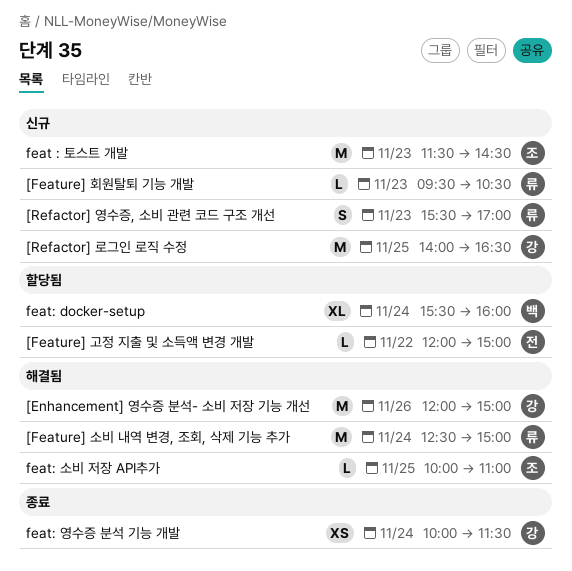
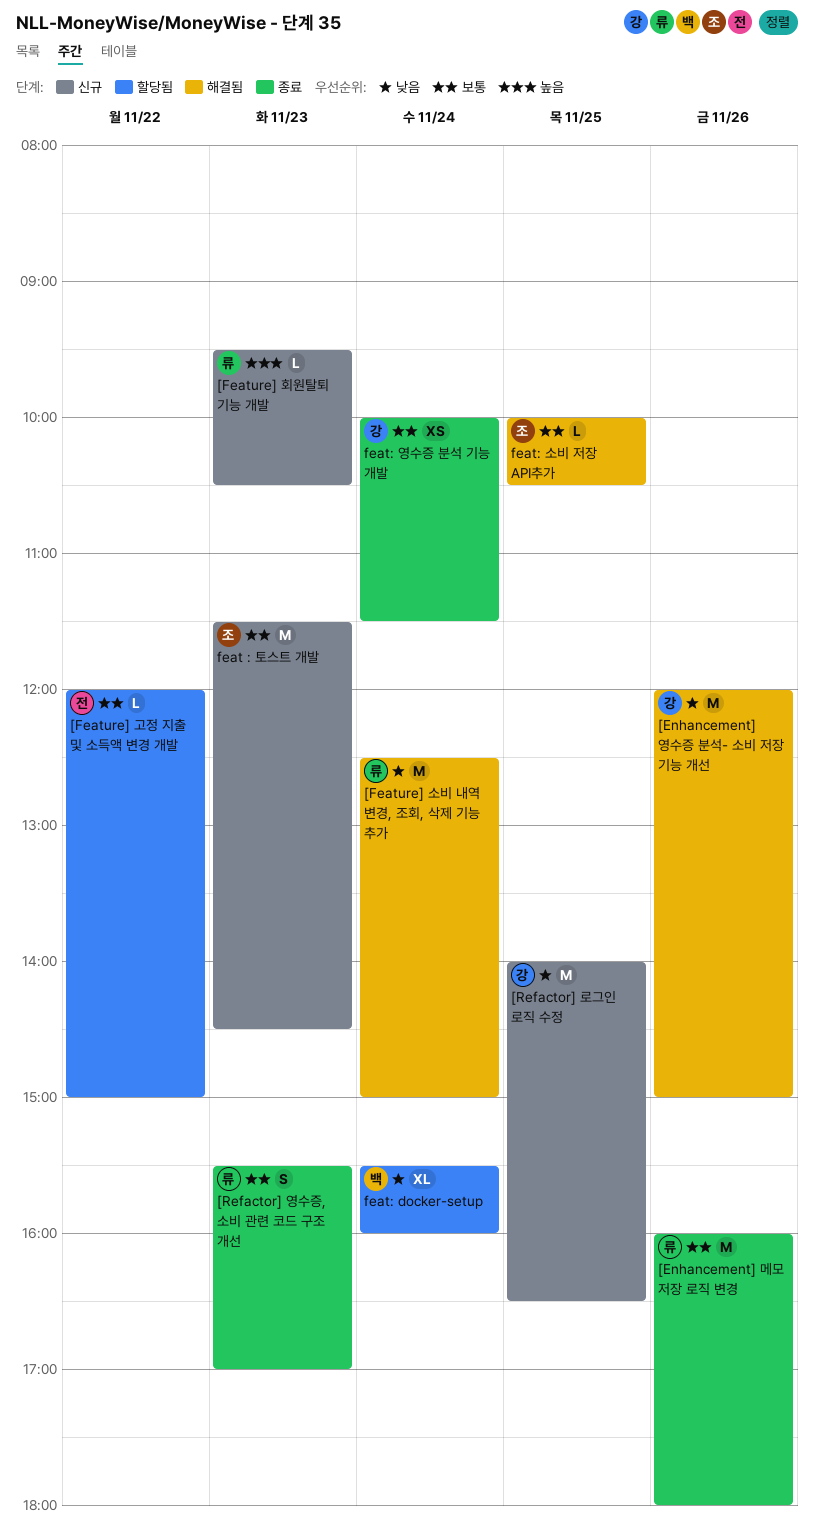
[Enhancement] 메모 저장 로직 변경: none -> present
[Refactor] 영수증, 소비 관련 코드 구조 개선, status: 신규 -> 종료
feat: 소비 저장 API추가, ends: 11:00 -> 10:30

